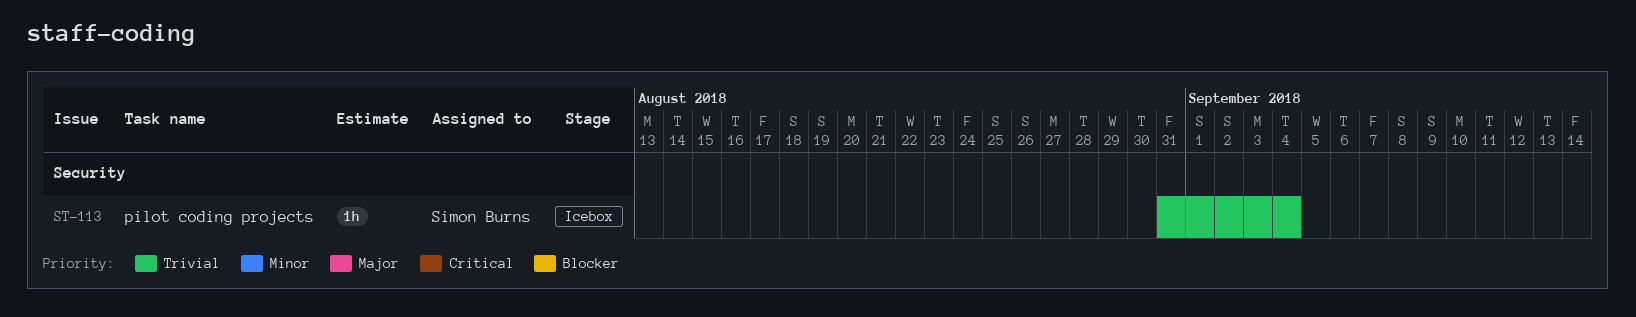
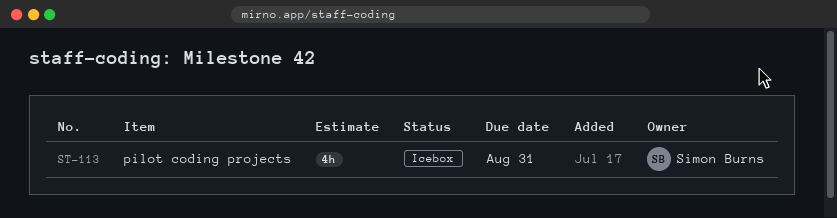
ST-113, estimate: 1h -> 4h
ST-113, due: Sep 4 -> Aug 31

